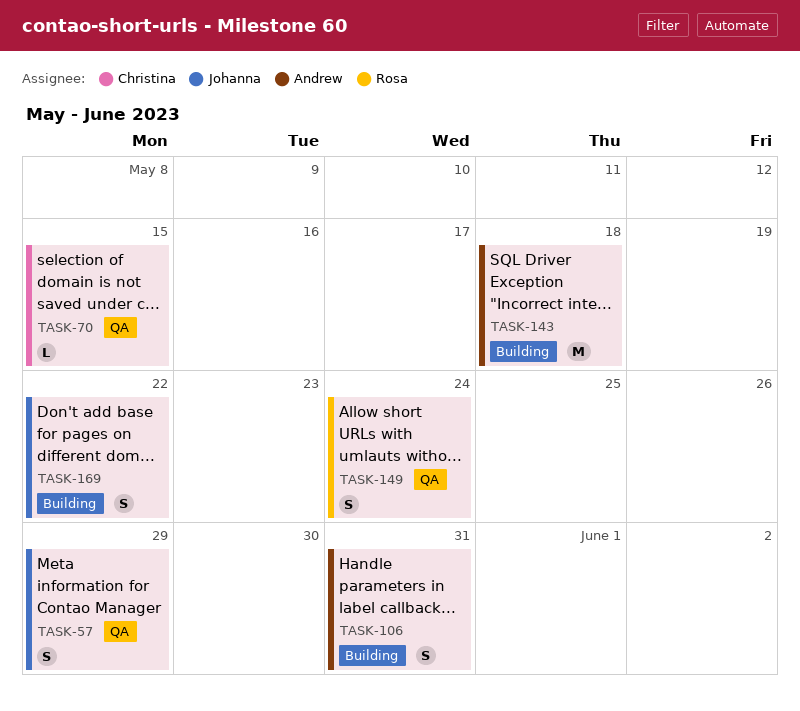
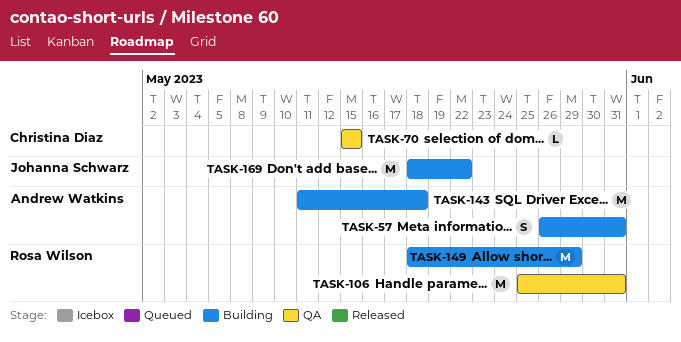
TASK-57, status: QA -> Building
TASK-57, owner: Johanna Schwarz -> Andrew Watkins
TASK-57, due: May 29 -> May 31
TASK-106, status: Building -> QA
TASK-106, owner: Andrew Watkins -> Rosa Wilson
TASK-106, estimate: S -> M
TASK-149, status: QA -> Building
TASK-149, estimate: S -> M
TASK-149, due: May 24 -> May 29
TASK-169, estimate: S -> M

